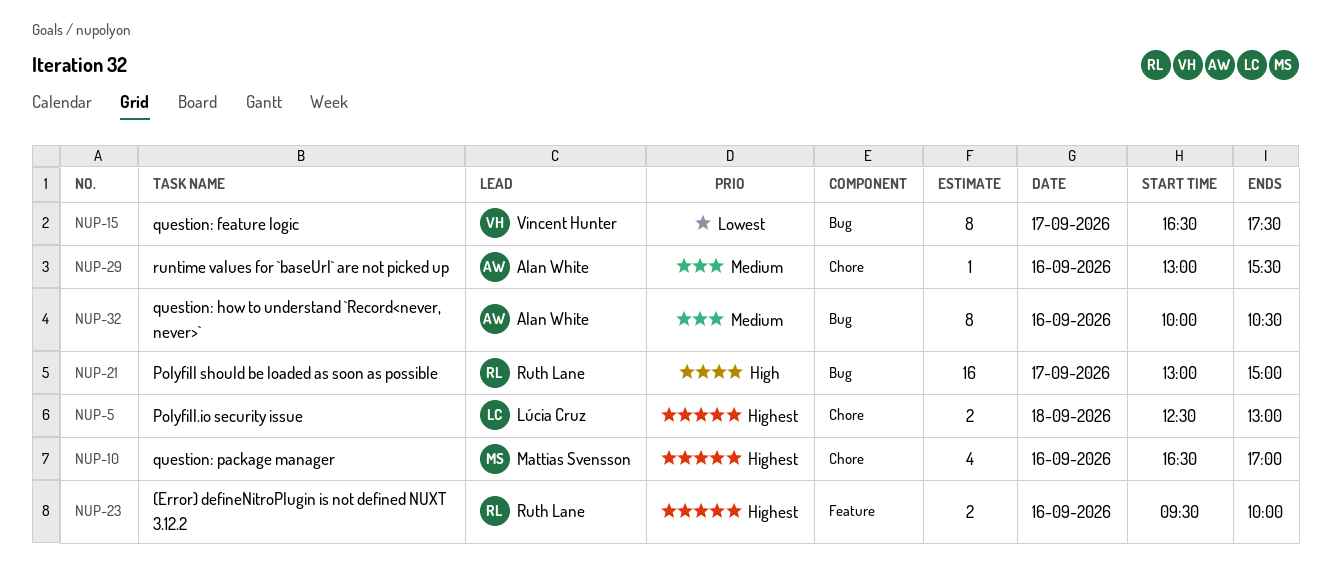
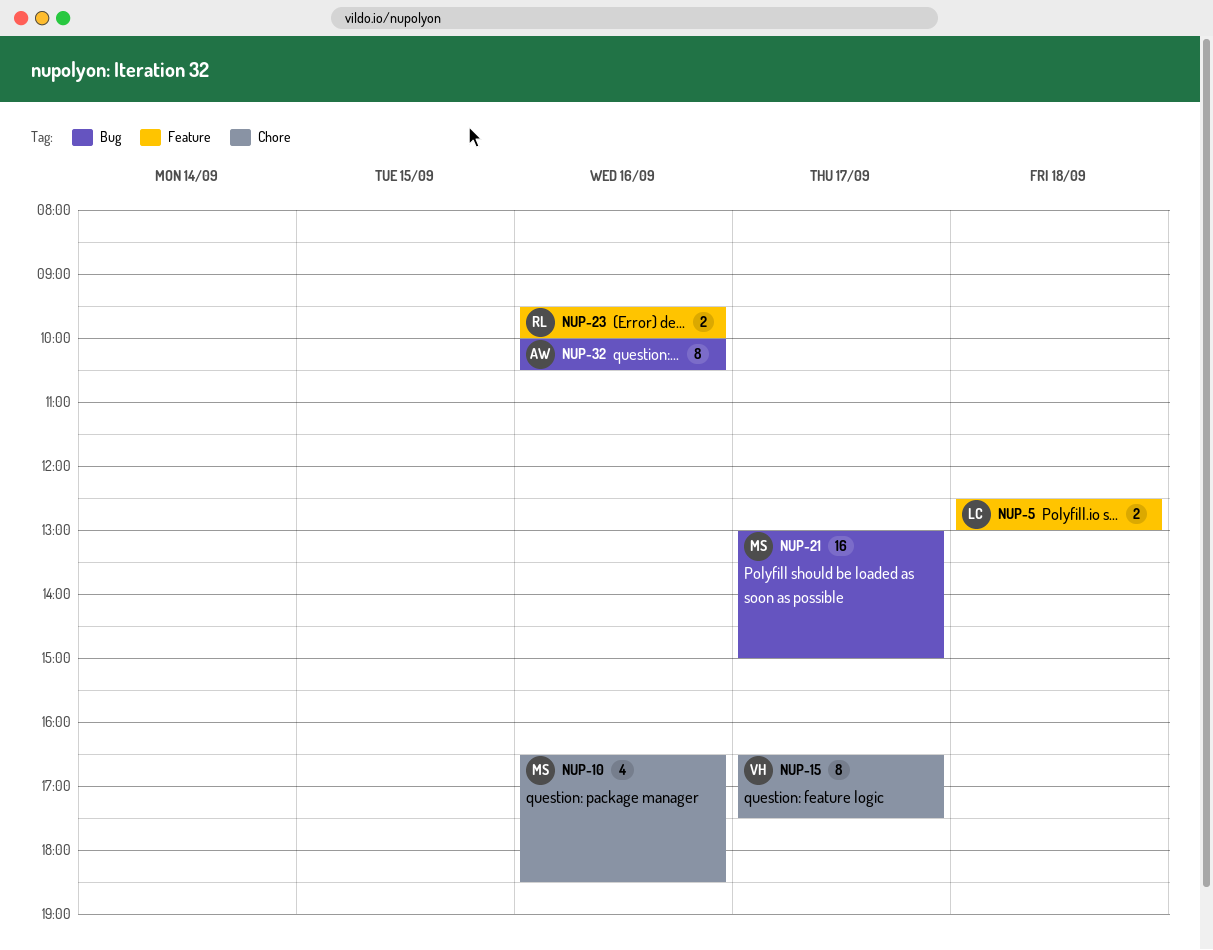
NUP-5, label: Chore -> Feature
NUP-10, ends: 17:00 -> 18:30
NUP-15, label: Bug -> Chore
NUP-21, owner: Ruth Lane -> Mattias Svensson
NUP-29: present -> none

